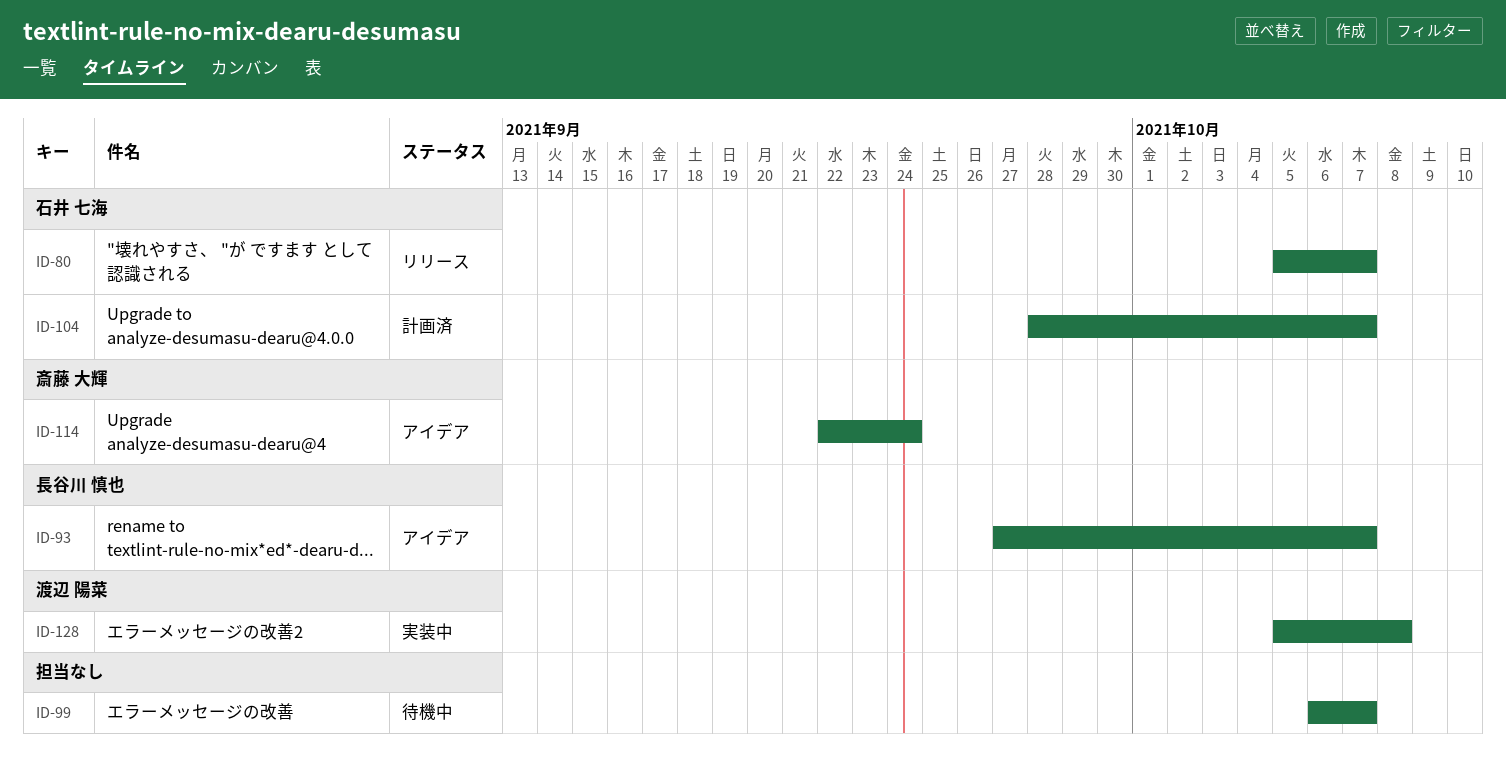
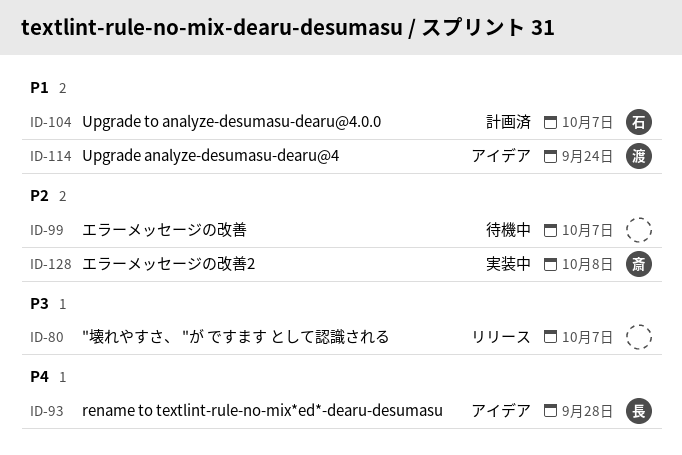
ID-80, owner: 石井 七海 -> none
ID-93, due: Oct 7 -> Sep 28
ID-114, owner: 斎藤 大輝 -> 渡辺 陽菜
ID-128, owner: 渡辺 陽菜 -> 斎藤 大輝

